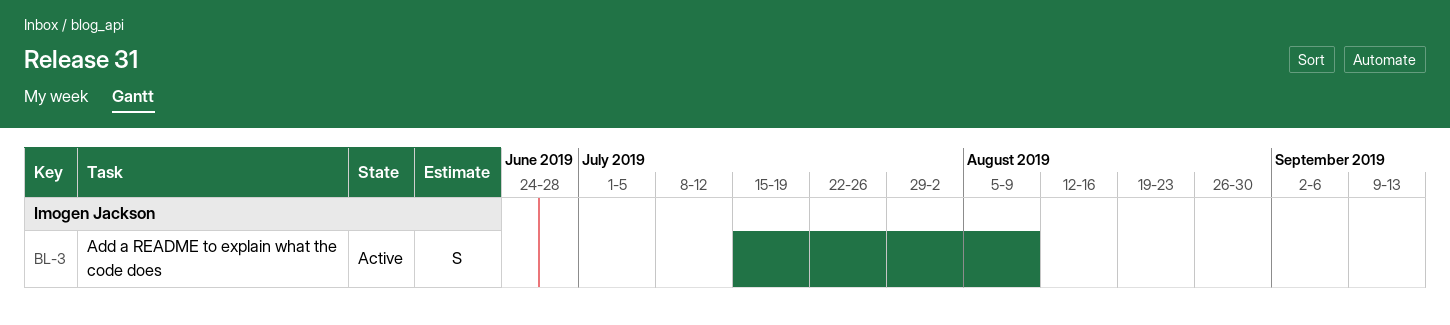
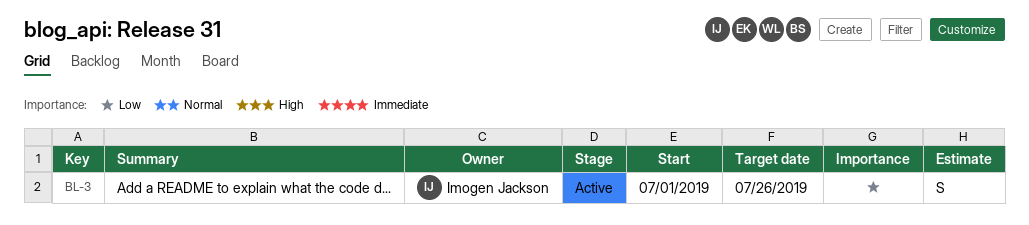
BL-3, start: Jul 15 -> Jul 1
BL-3, due: Aug 9 -> Jul 26

